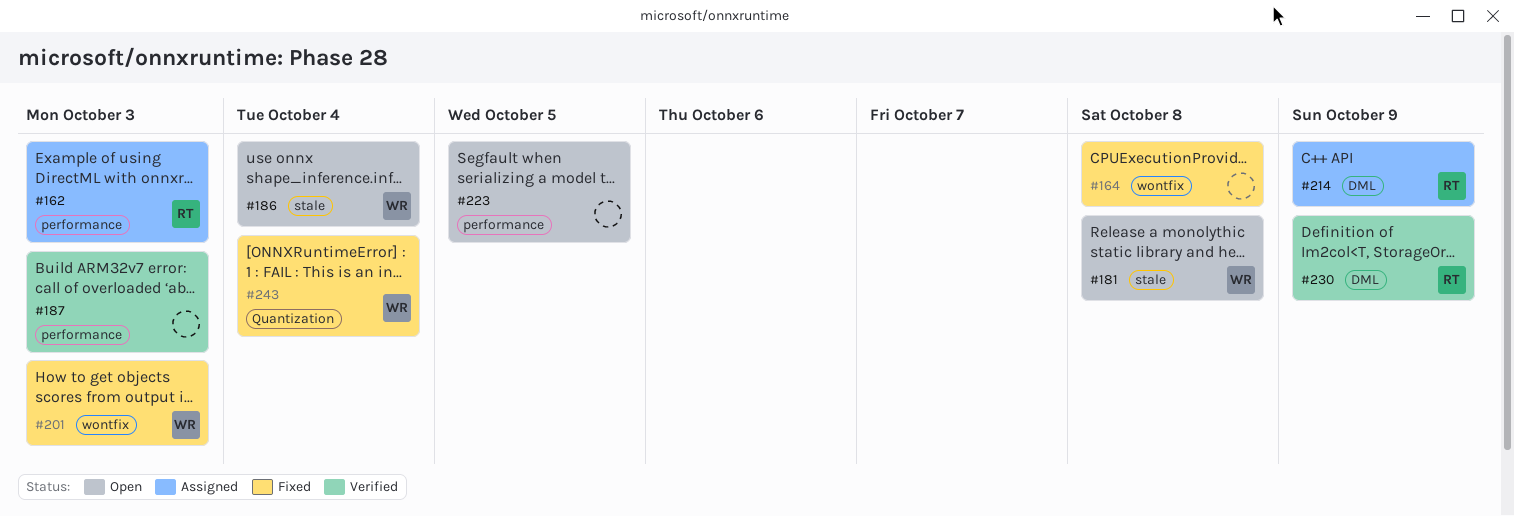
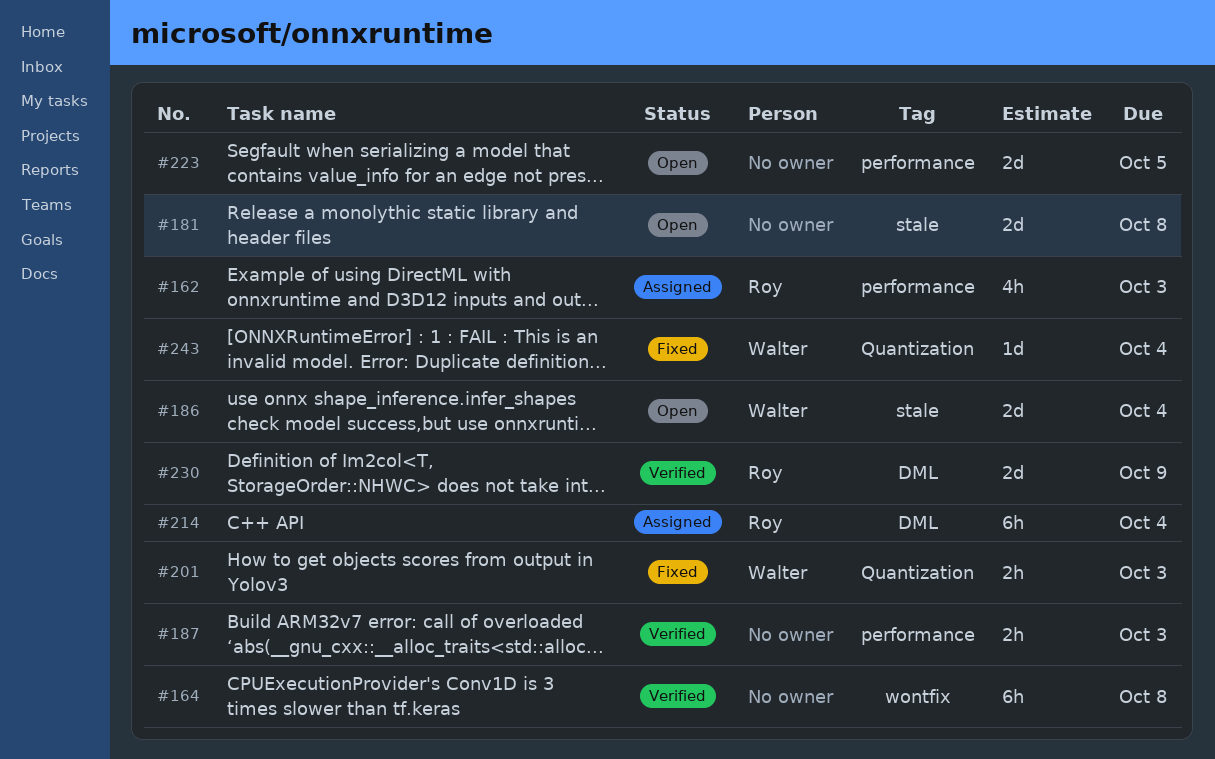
#164, status: Fixed -> Verified
#181, owner: Walter -> none
#201, label: wontfix -> Quantization
#214, due: Oct 9 -> Oct 4

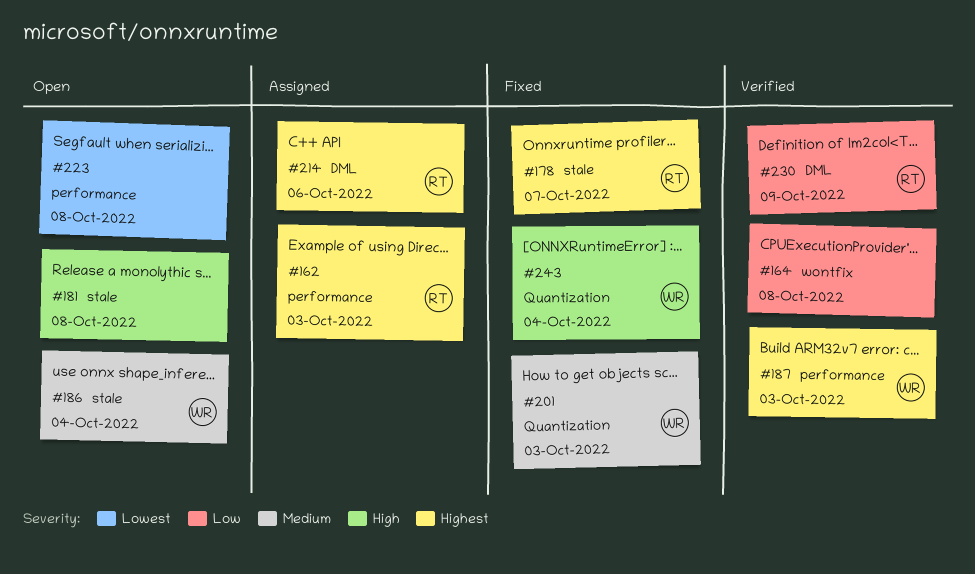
#178: none -> present
#187, owner: none -> Walter
#214, due: Oct 4 -> Oct 6
#223, due: Oct 5 -> Oct 8

